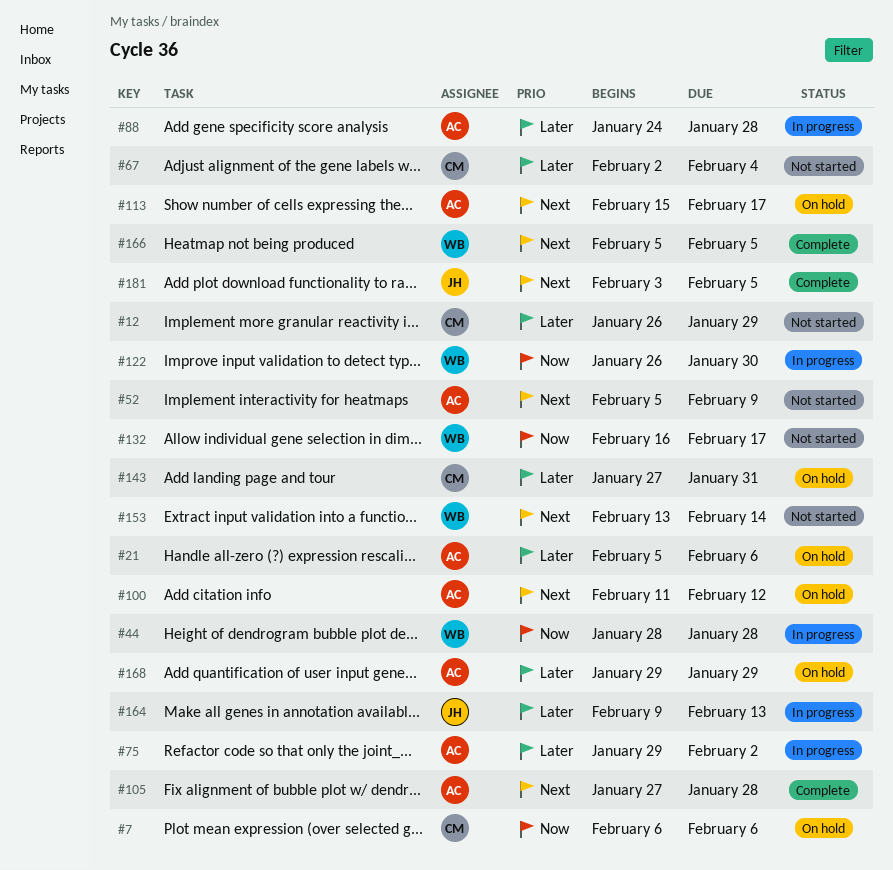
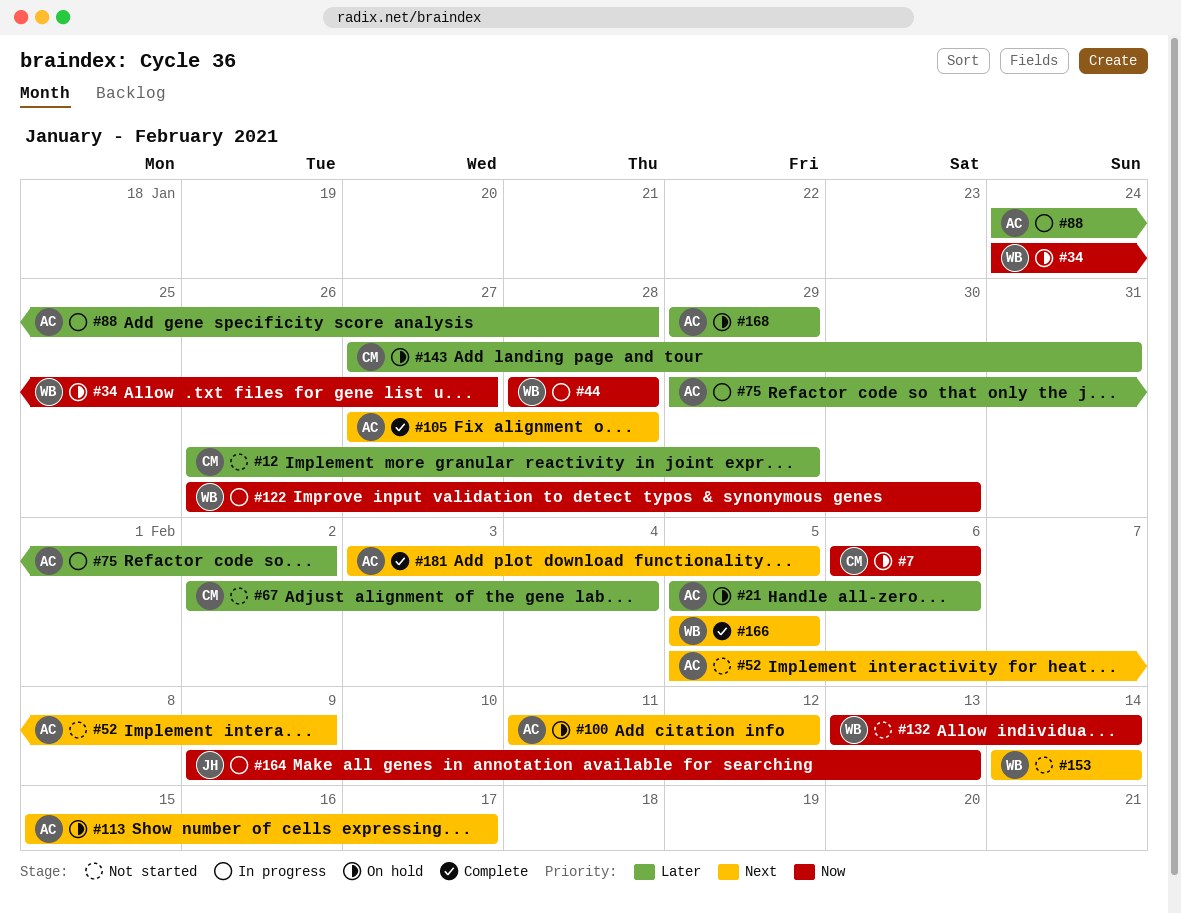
#34: none -> present
#132, start: Feb 16 -> Feb 13
#132, due: Feb 17 -> Feb 14
#153, start: Feb 13 -> Feb 14
#164, priority: Later -> Now
#181, owner: JH -> AC

